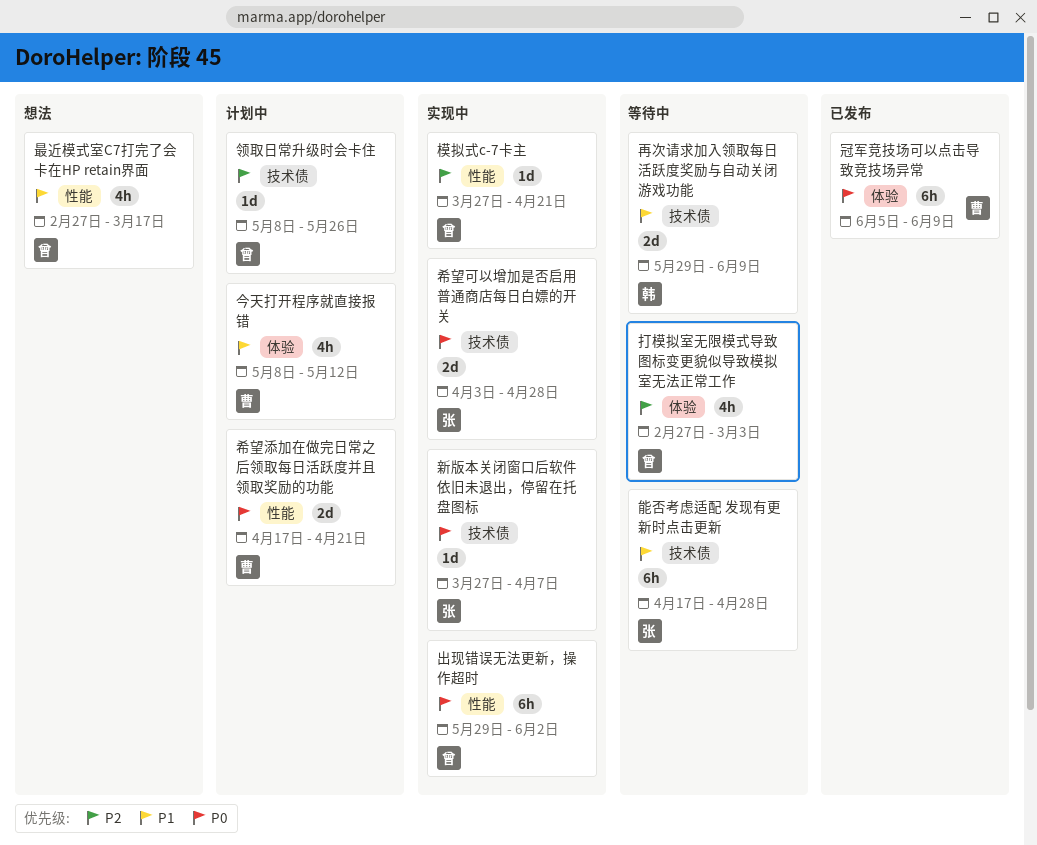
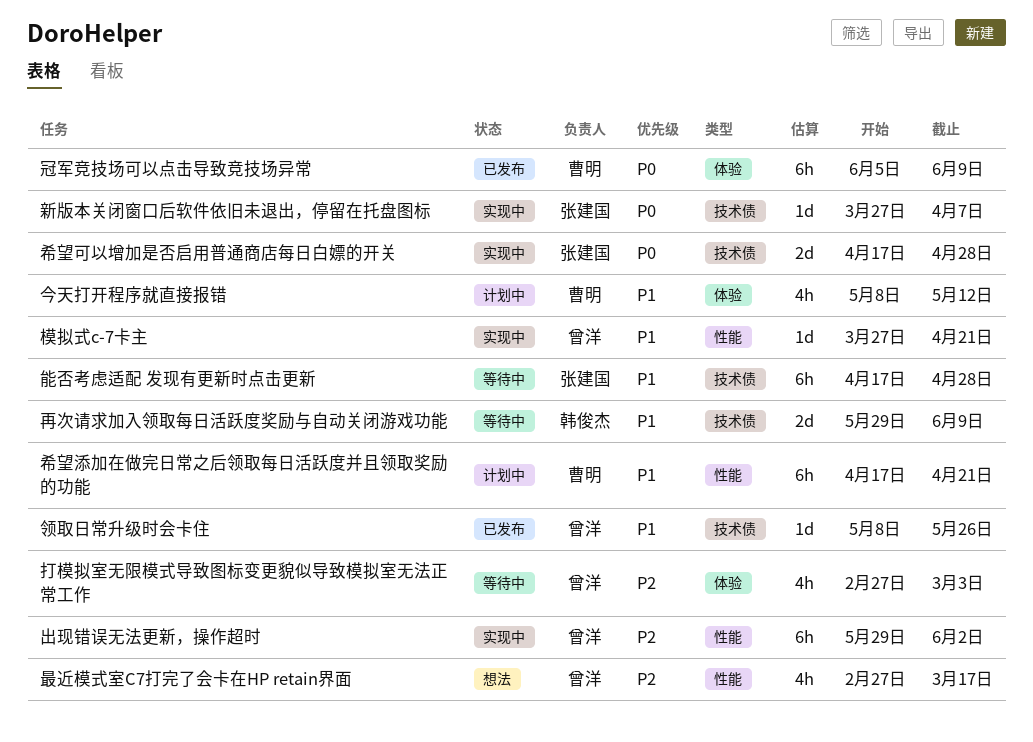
出现错误无法更新，操作超时, priority: P0 -> P2
希望可以增加是否启用普通商店每日白嫖的开关, start: Apr 3 -> Apr 17
希望添加在做完日常之后领取每日活跃度并且领取奖励的功能, priority: P0 -> P1
希望添加在做完日常之后领取每日活跃度并且领取奖励的功能, estimate: 2d -> 6h
最近模式室C7打完了会卡在HP retain界面, priority: P1 -> P2
模拟式c-7卡主, priority: P2 -> P1
领取日常升级时会卡住, status: 计划中 -> 已发布
领取日常升级时会卡住, priority: P2 -> P1

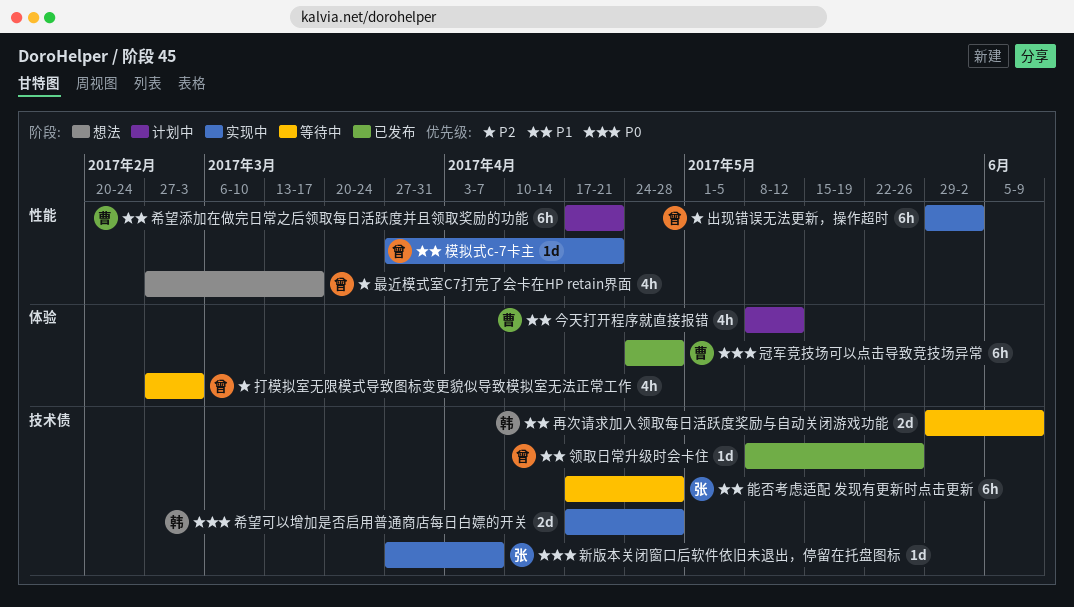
冠军竞技场可以点击导致竞技场异常, start: Jun 5 -> Apr 24
冠军竞技场可以点击导致竞技场异常, due: Jun 9 -> Apr 28
希望可以增加是否启用普通商店每日白嫖的开关, owner: 张建国 -> 韩俊杰

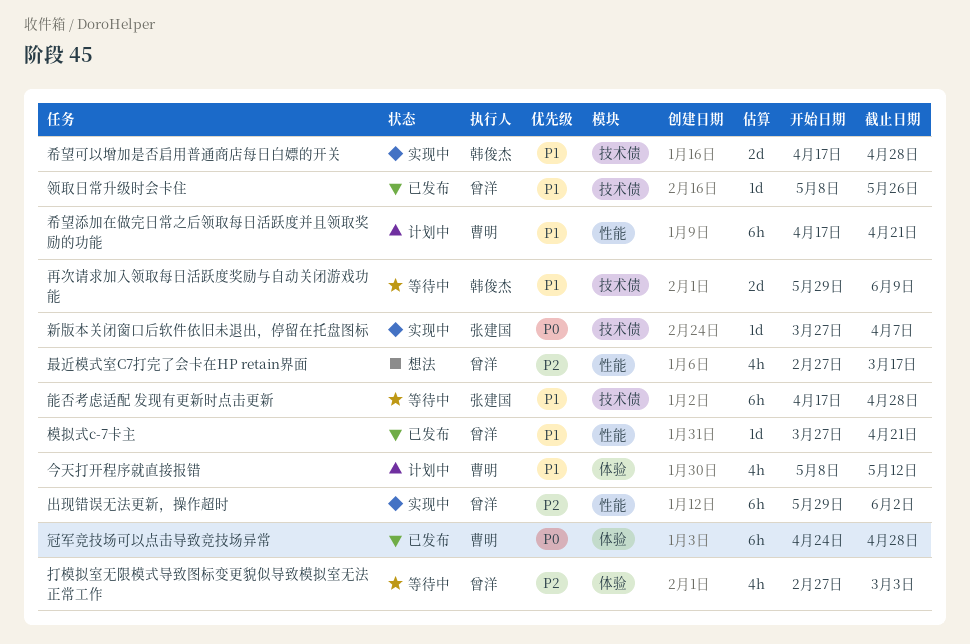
希望可以增加是否启用普通商店每日白嫖的开关, priority: P0 -> P1
模拟式c-7卡主, status: 实现中 -> 已发布

